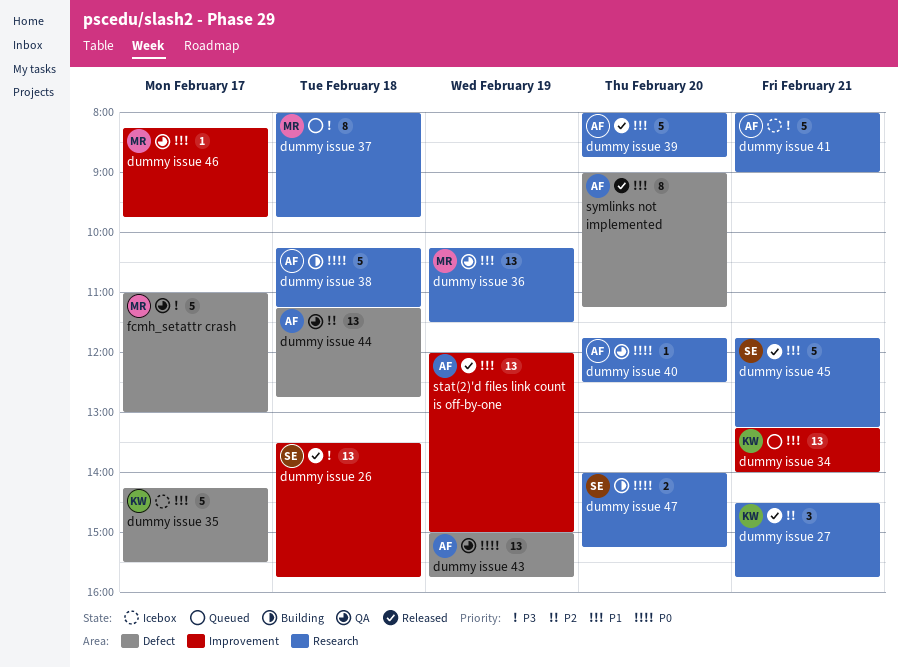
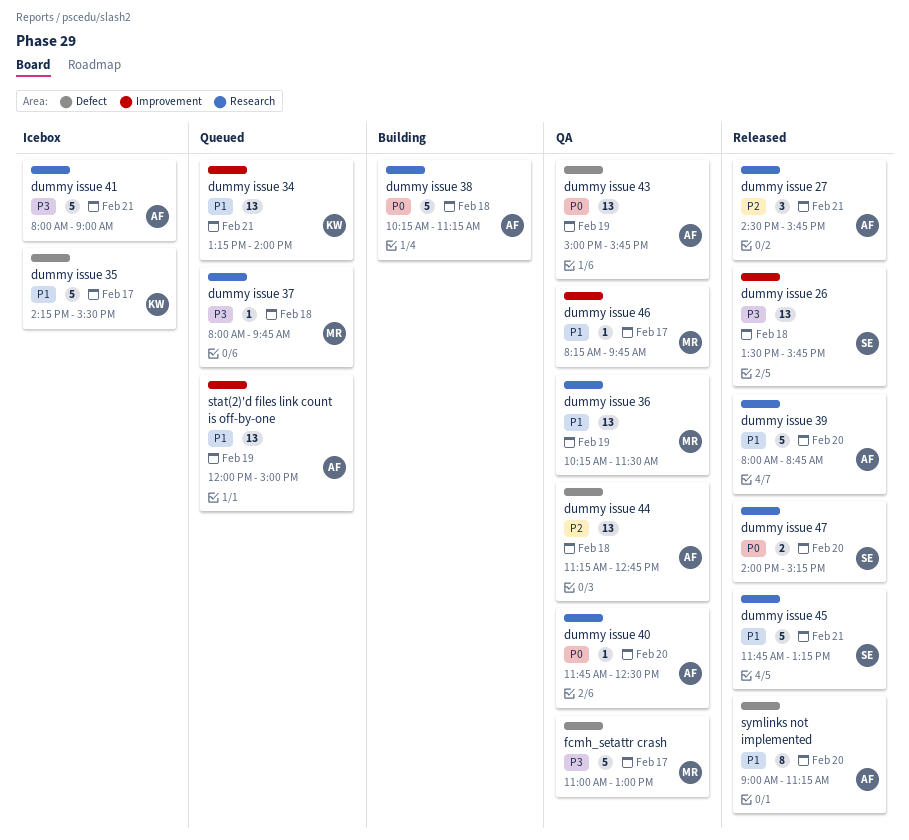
dummy issue 27, owner: KW -> AF
dummy issue 37, estimate: 8 -> 1
dummy issue 47, status: Building -> Released
stat(2)'d files link count is off-by-one, status: Released -> Queued

